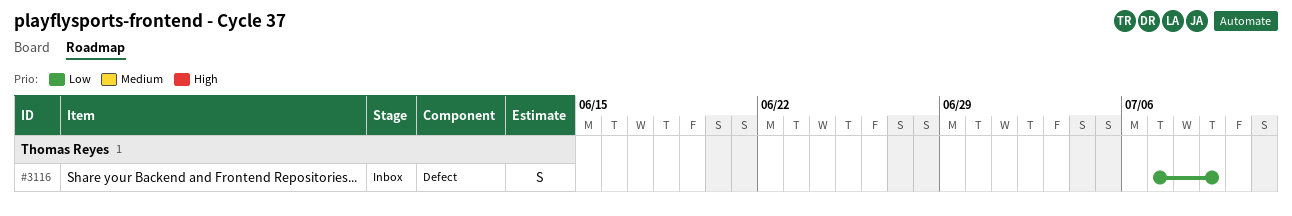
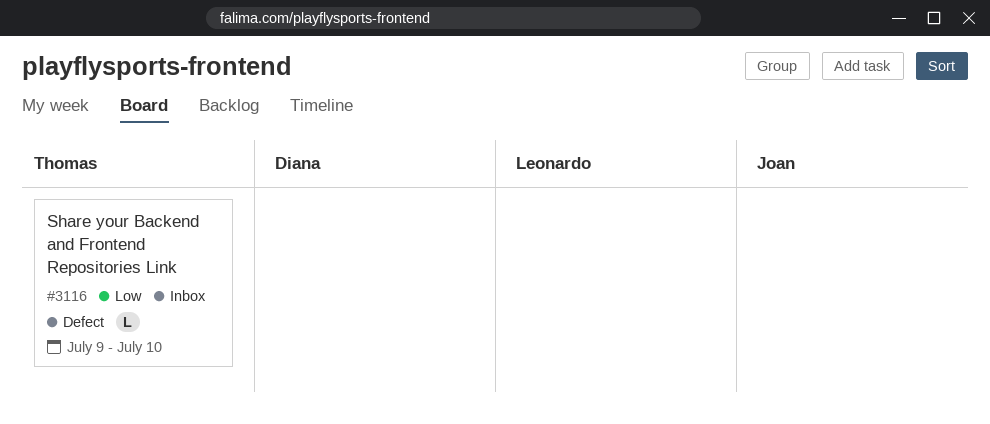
#3116, estimate: S -> L
#3116, start: Jul 7 -> Jul 9
#3116, due: Jul 9 -> Jul 10

